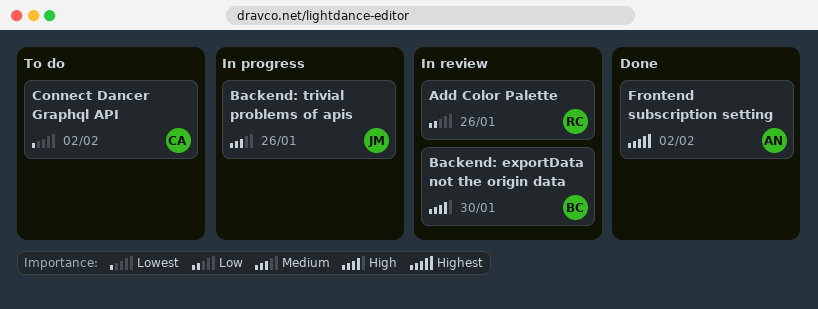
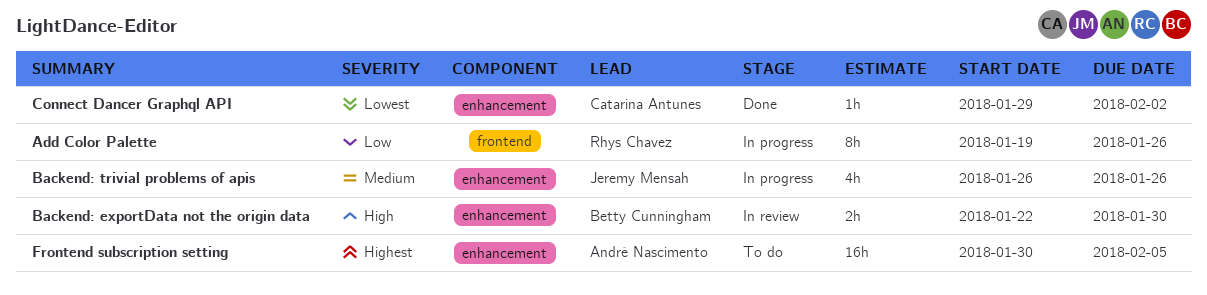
Add Color Palette, status: In review -> In progress
Connect Dancer Graphql API, status: To do -> Done
Frontend subscription setting, status: Done -> To do
Frontend subscription setting, due: Feb 2 -> Feb 5

